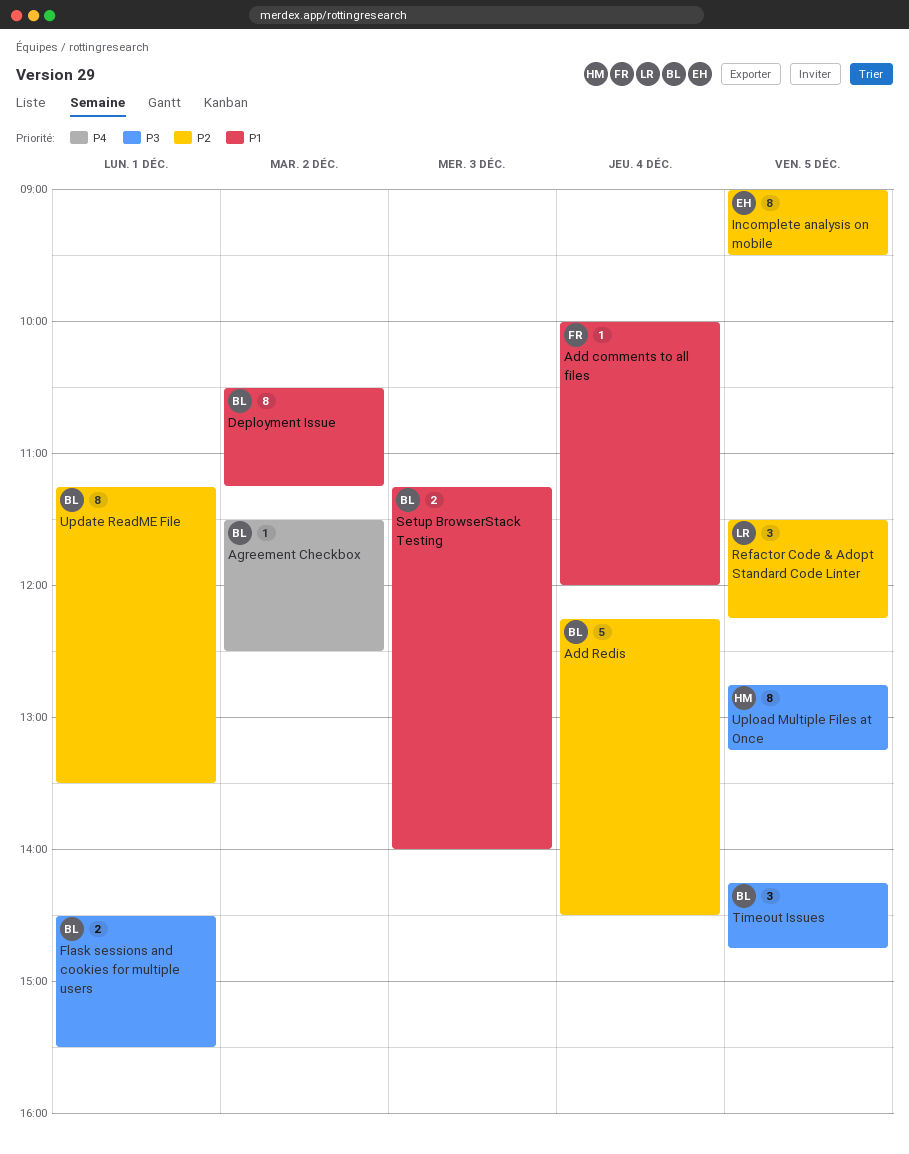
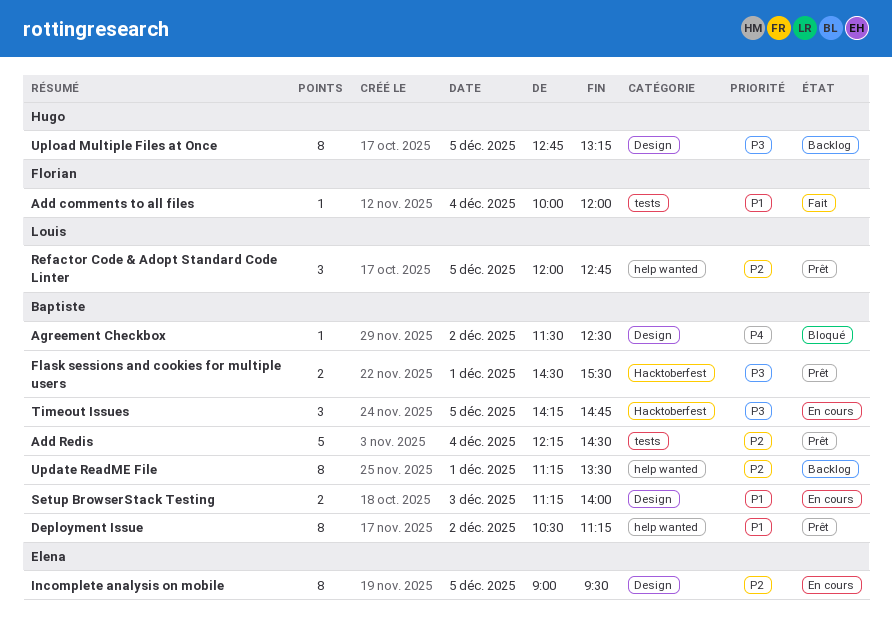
Refactor Code & Adopt Standard Code Linter, begins: 11:30 -> 12:00
Refactor Code & Adopt Standard Code Linter, ends: 12:15 -> 12:45

